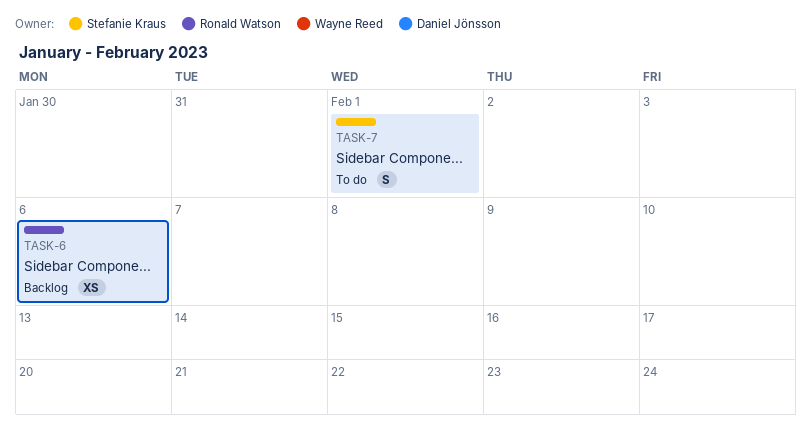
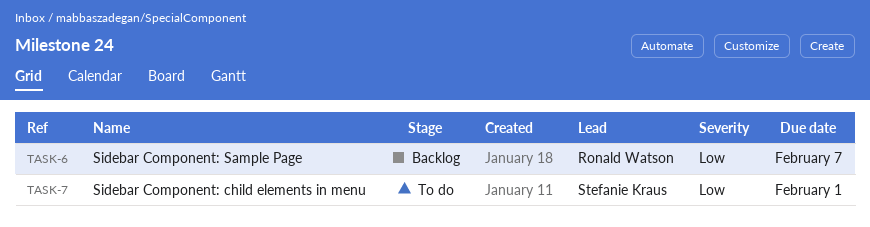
TASK-6, due: Feb 6 -> Feb 7

